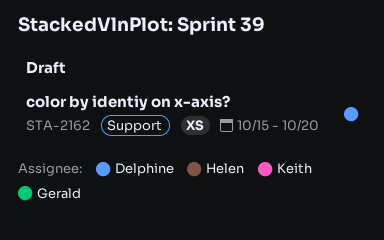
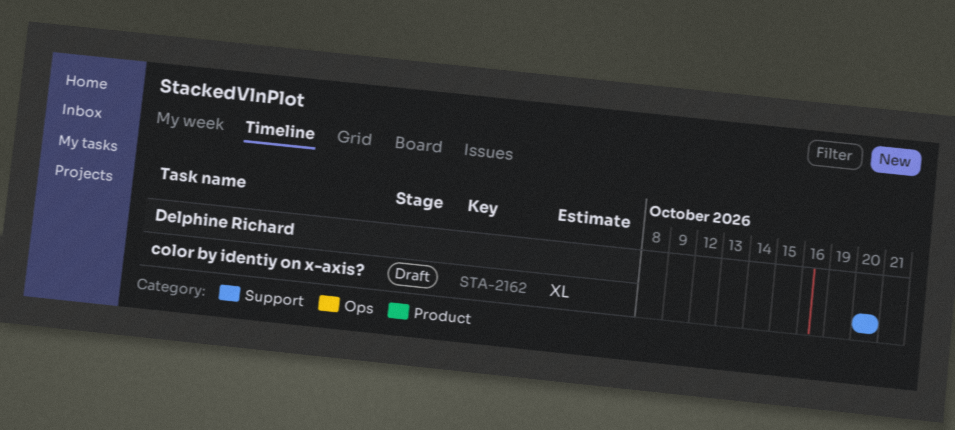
STA-2162, estimate: XS -> XL
STA-2162, start: Oct 15 -> Oct 20

